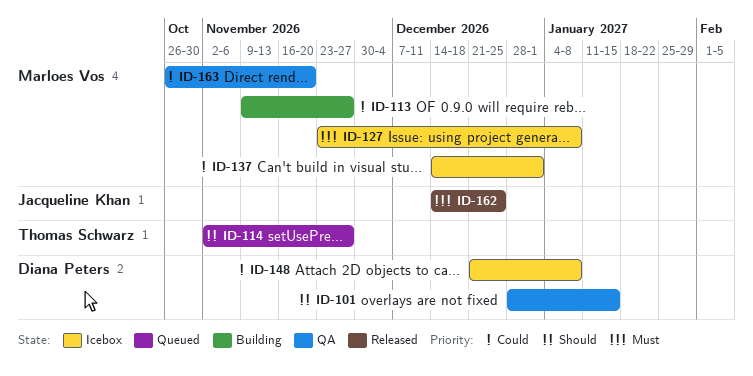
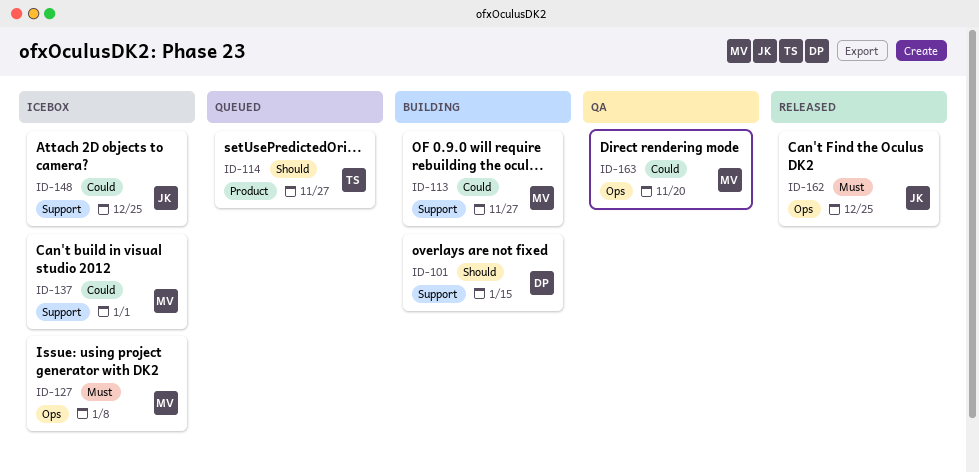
ID-101, status: QA -> Building
ID-148, owner: Diana Peters -> Jacqueline Khan
ID-148, due: Jan 8 -> Dec 25

